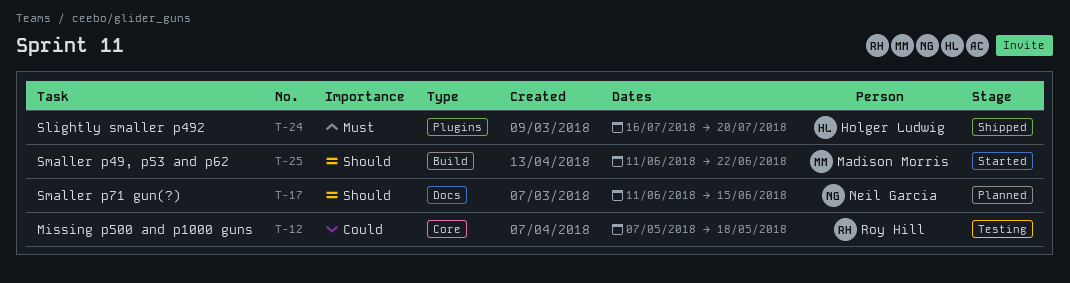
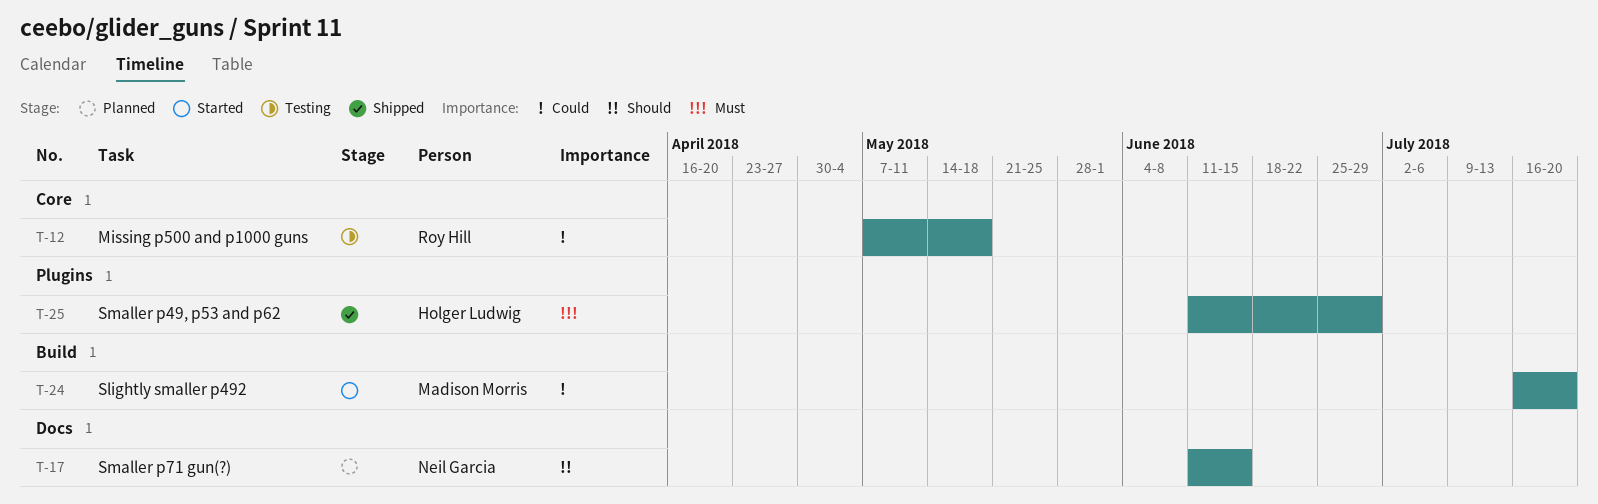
T-24, status: Shipped -> Started
T-24, owner: Holger Ludwig -> Madison Morris
T-24, priority: Must -> Could
T-24, label: Plugins -> Build
T-25, status: Started -> Shipped
T-25, owner: Madison Morris -> Holger Ludwig
T-25, priority: Should -> Must
T-25, label: Build -> Plugins
T-25, due: Jun 22 -> Jun 29

